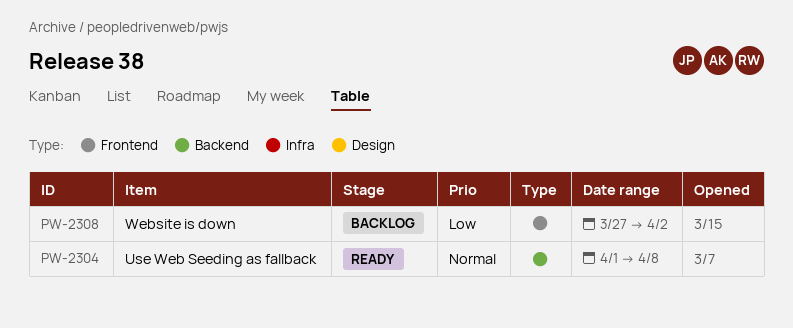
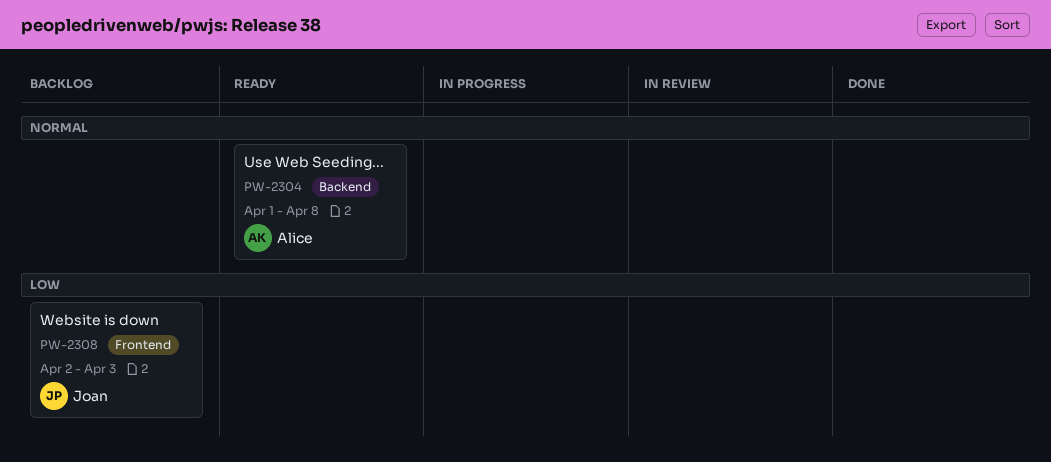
PW-2308, start: Mar 27 -> Apr 2
PW-2308, due: Apr 2 -> Apr 3

